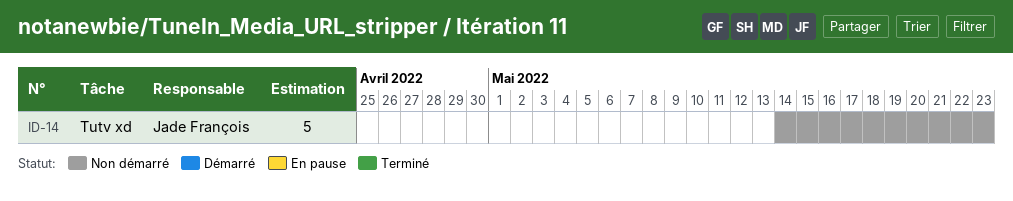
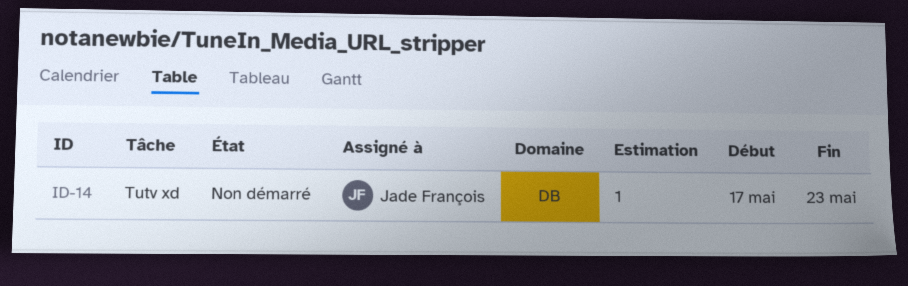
ID-14, estimate: 5 -> 1
ID-14, start: May 14 -> May 17

